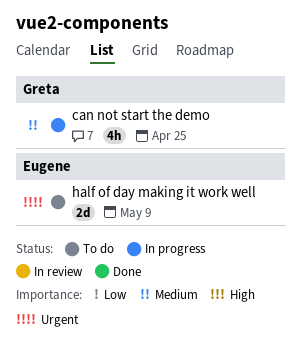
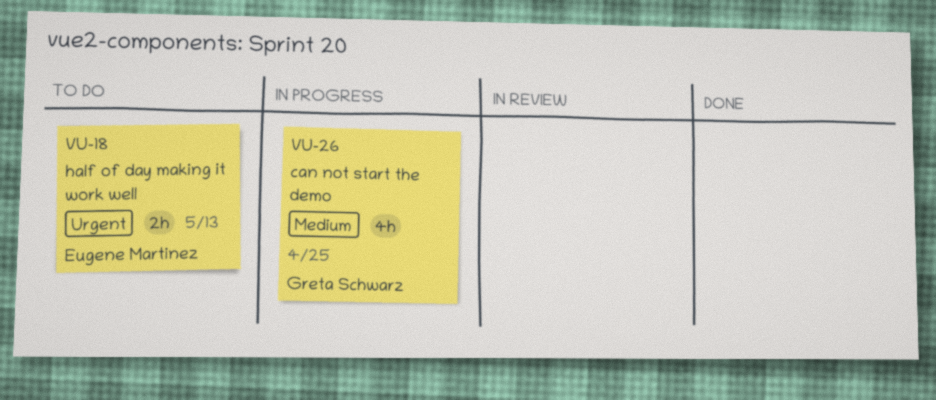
half of day making it work well, estimate: 2d -> 2h
half of day making it work well, due: May 9 -> May 13

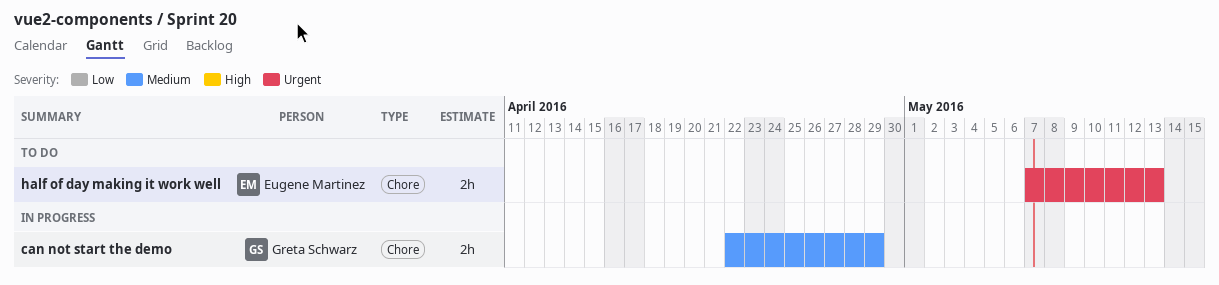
can not start the demo, estimate: 4h -> 2h
can not start the demo, due: Apr 25 -> Apr 29

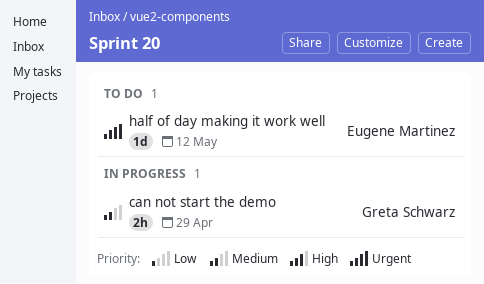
half of day making it work well, estimate: 2h -> 1d
half of day making it work well, due: May 13 -> May 12

